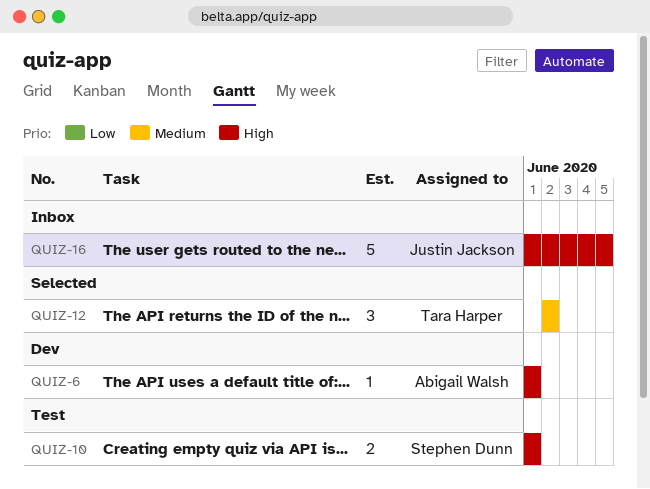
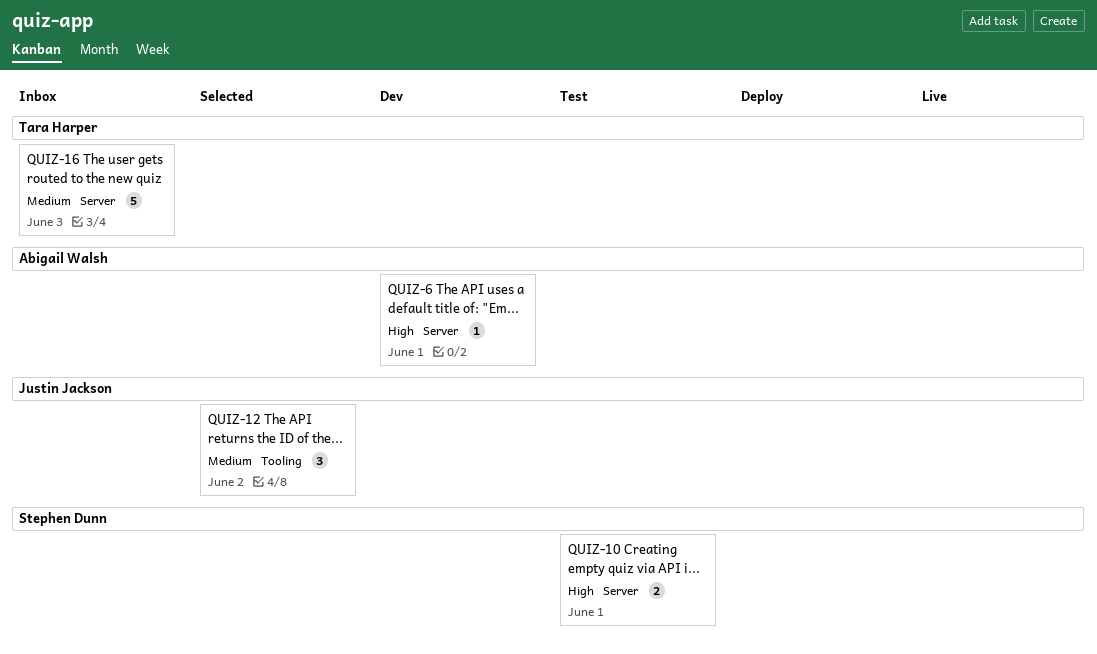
QUIZ-12, owner: Tara Harper -> Justin Jackson
QUIZ-16, owner: Justin Jackson -> Tara Harper
QUIZ-16, priority: High -> Medium
QUIZ-16, due: Jun 5 -> Jun 3

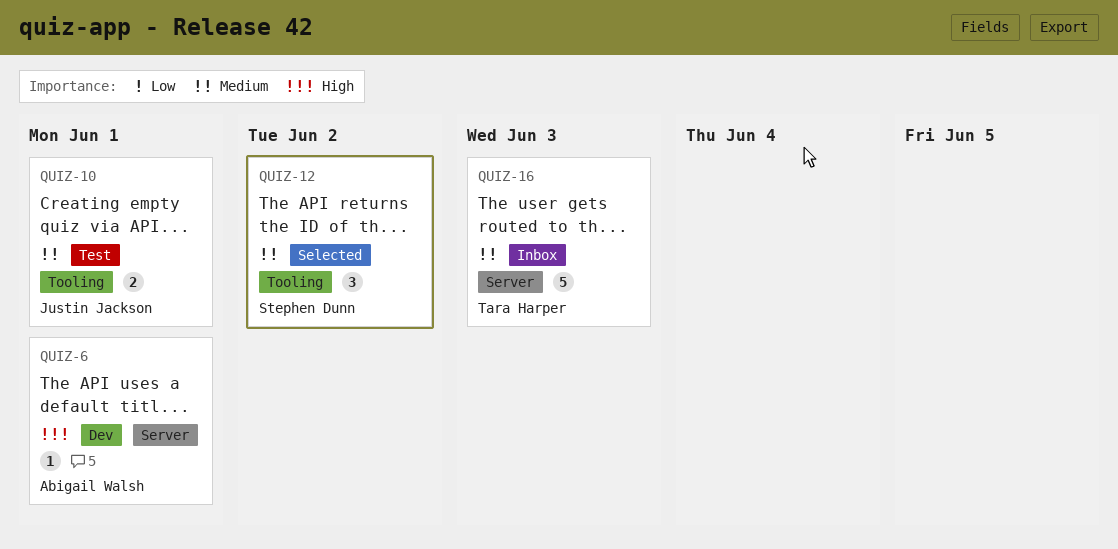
QUIZ-10, owner: Stephen Dunn -> Justin Jackson
QUIZ-10, priority: High -> Medium
QUIZ-10, label: Server -> Tooling
QUIZ-12, owner: Justin Jackson -> Stephen Dunn

